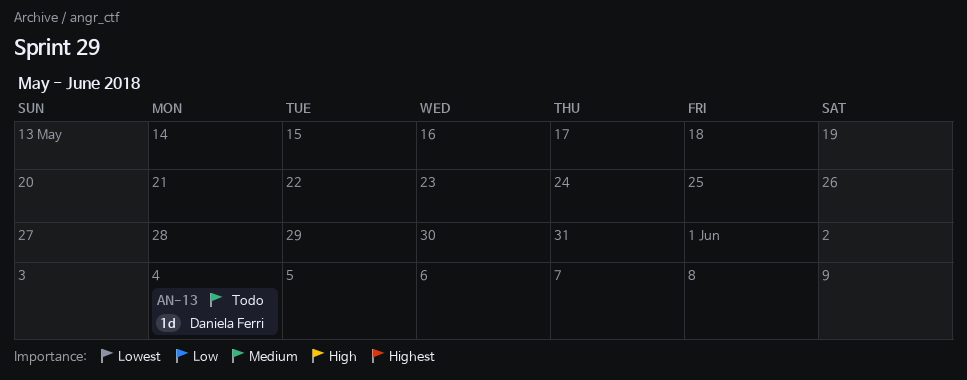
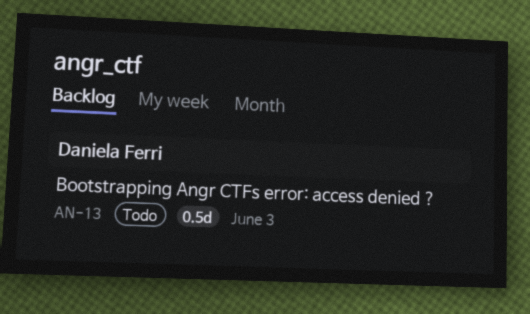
AN-13, estimate: 1d -> 0.5d
AN-13, due: Jun 4 -> Jun 3

